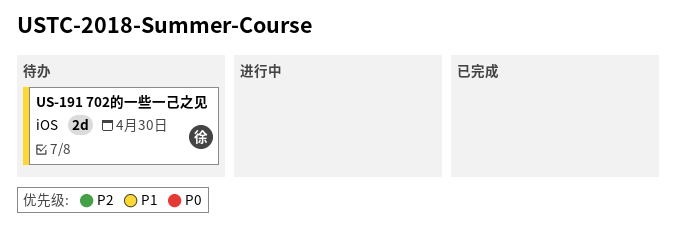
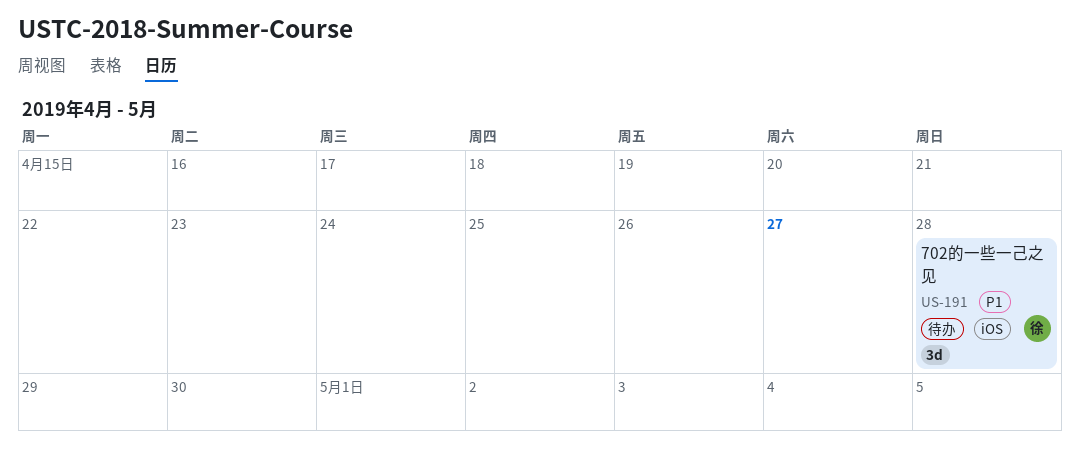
US-191, estimate: 2d -> 3d
US-191, due: Apr 30 -> Apr 28

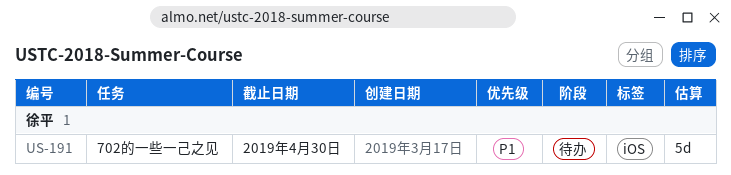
US-191, estimate: 3d -> 5d
US-191, due: Apr 28 -> Apr 30

